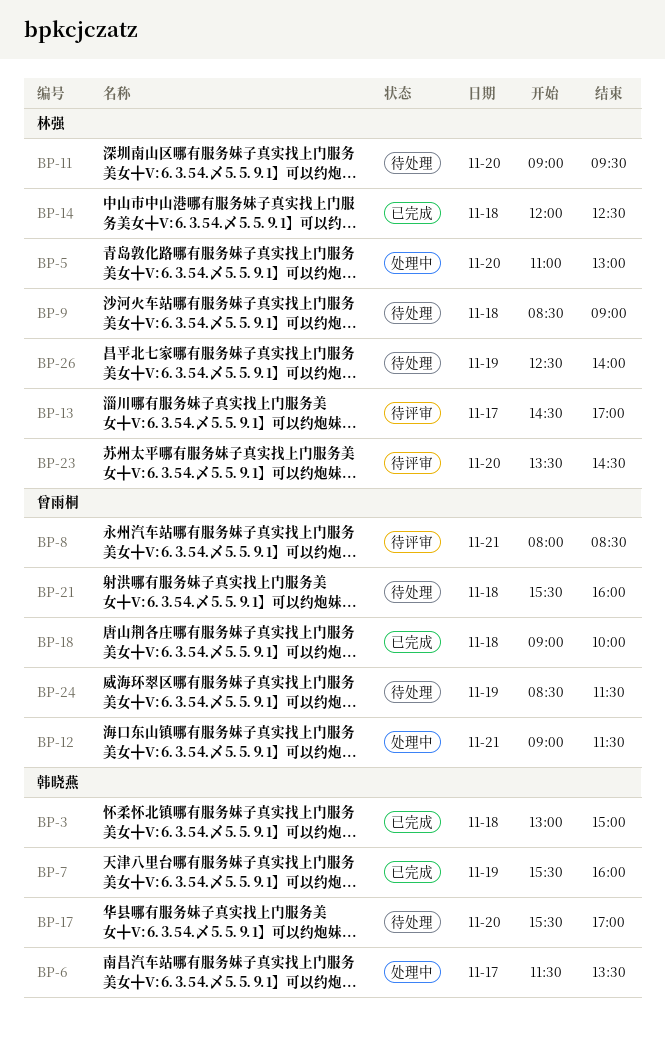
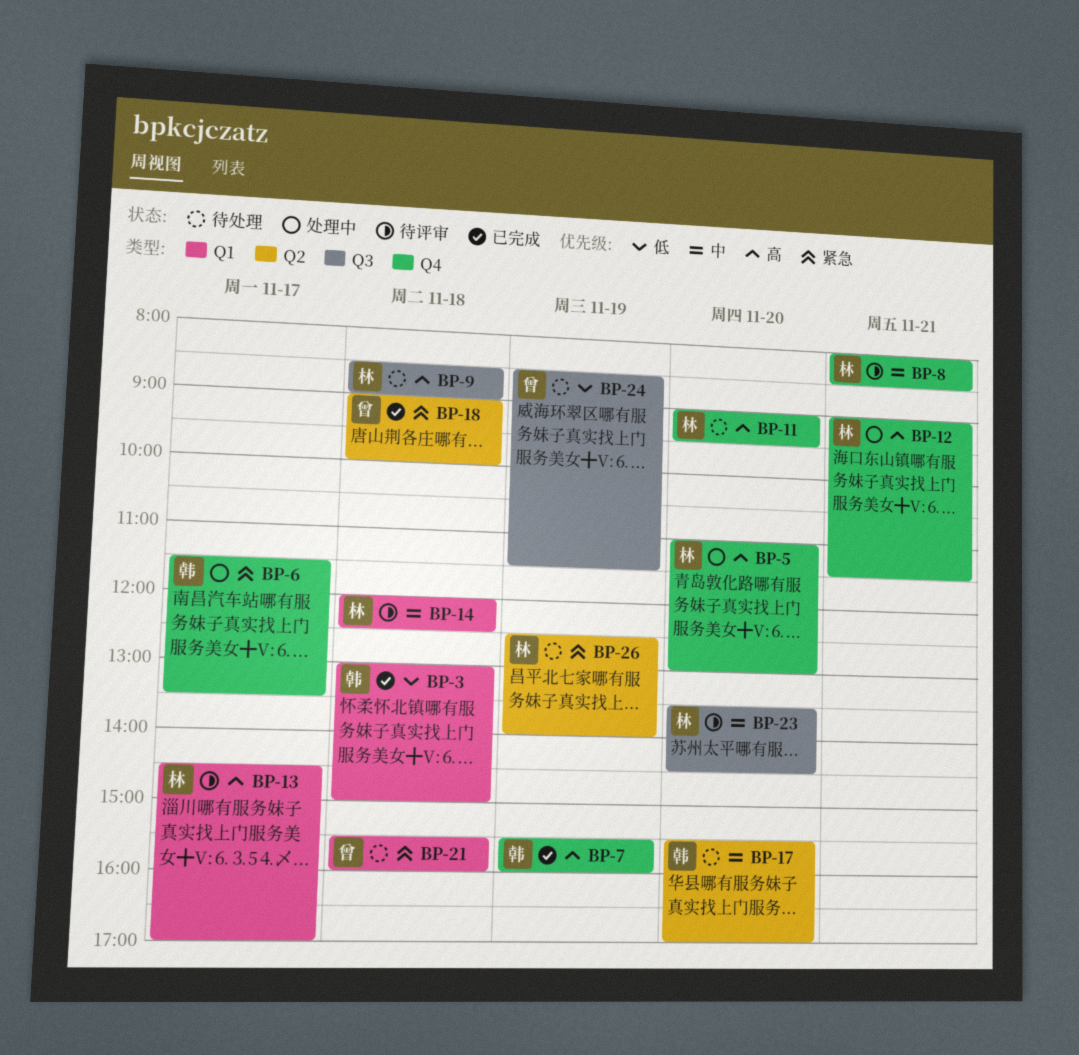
BP-8, owner: 曾雨桐 -> 林强
BP-12, owner: 曾雨桐 -> 林强
BP-14, status: 已完成 -> 待评审

